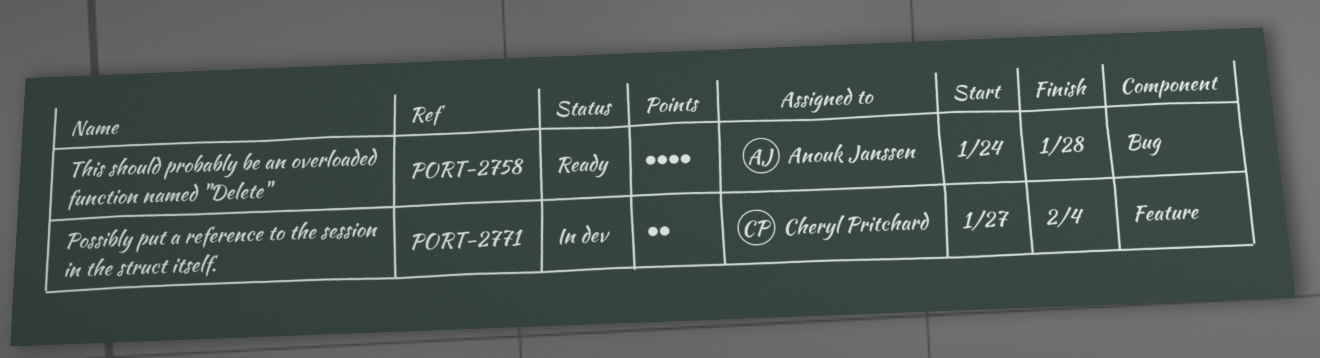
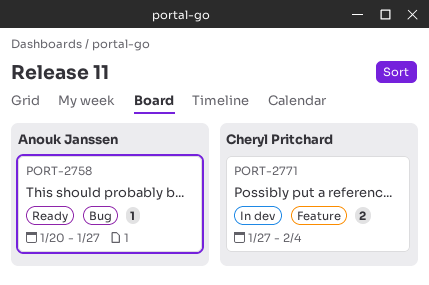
PORT-2758, estimate: 4 -> 1
PORT-2758, start: Jan 24 -> Jan 20
PORT-2758, due: Jan 28 -> Jan 27

